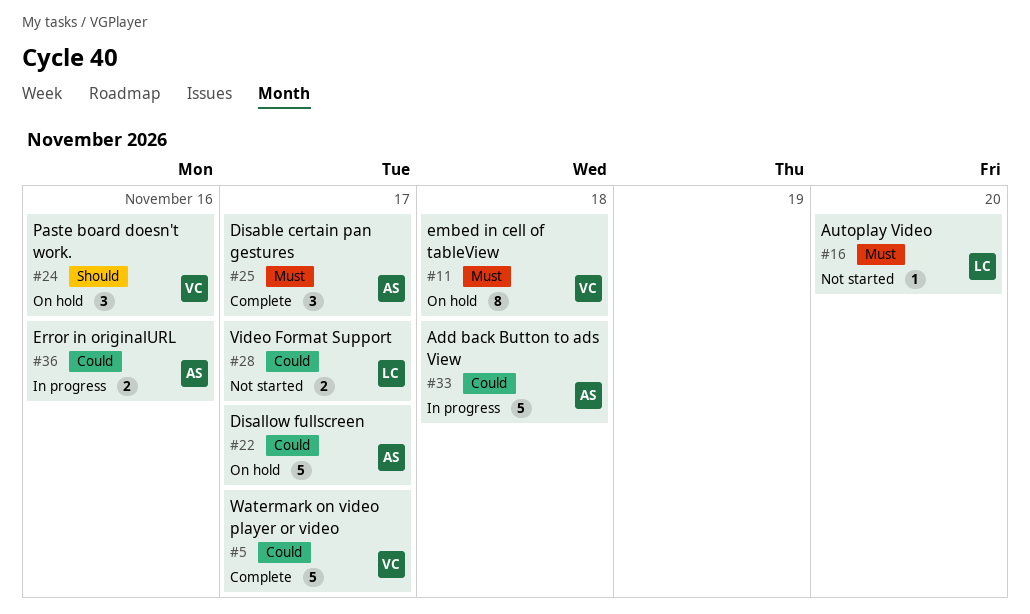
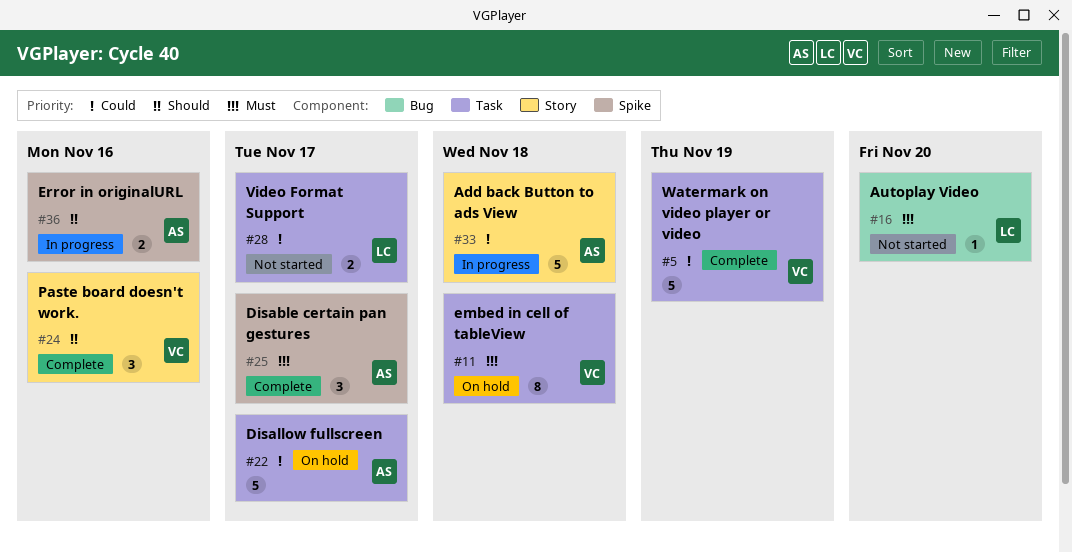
#5, due: Nov 17 -> Nov 19
#24, status: On hold -> Complete
#36, priority: Could -> Should

